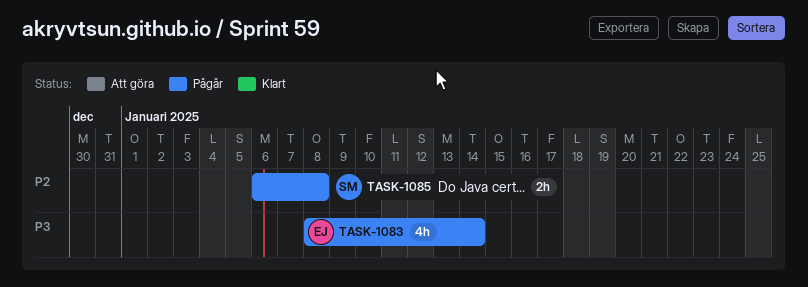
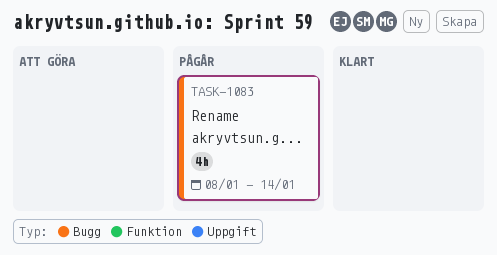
TASK-1085: present -> none

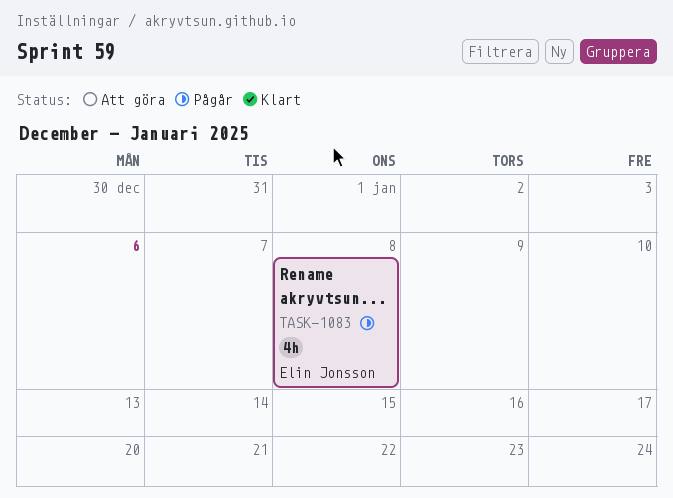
TASK-1083, due: Jan 14 -> Jan 8

